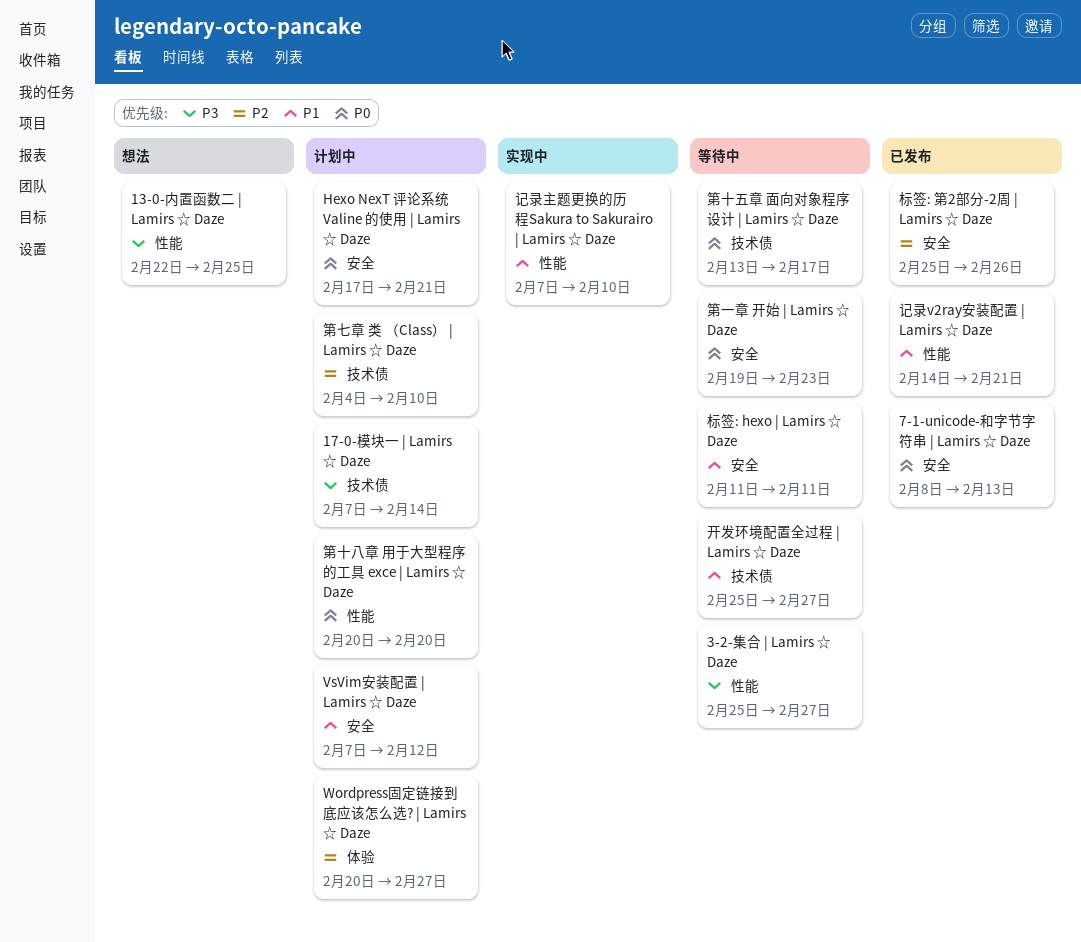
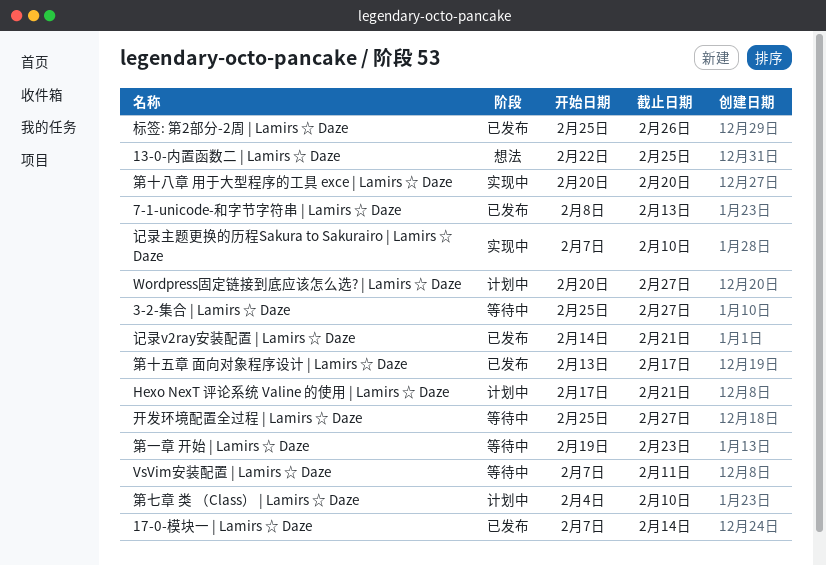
17-0-模块一 | Lamirs ☆ Daze, status: 计划中 -> 已发布
VsVim安装配置 | Lamirs ☆ Daze, status: 计划中 -> 等待中
VsVim安装配置 | Lamirs ☆ Daze, due: Feb 12 -> Feb 11
标签: hexo | Lamirs ☆ Daze: present -> none
第十五章 面向对象程序设计 | Lamirs ☆ Daze, status: 等待中 -> 已发布
第十八章 用于大型程序的工具 exce | Lamirs ☆ Daze, status: 计划中 -> 实现中

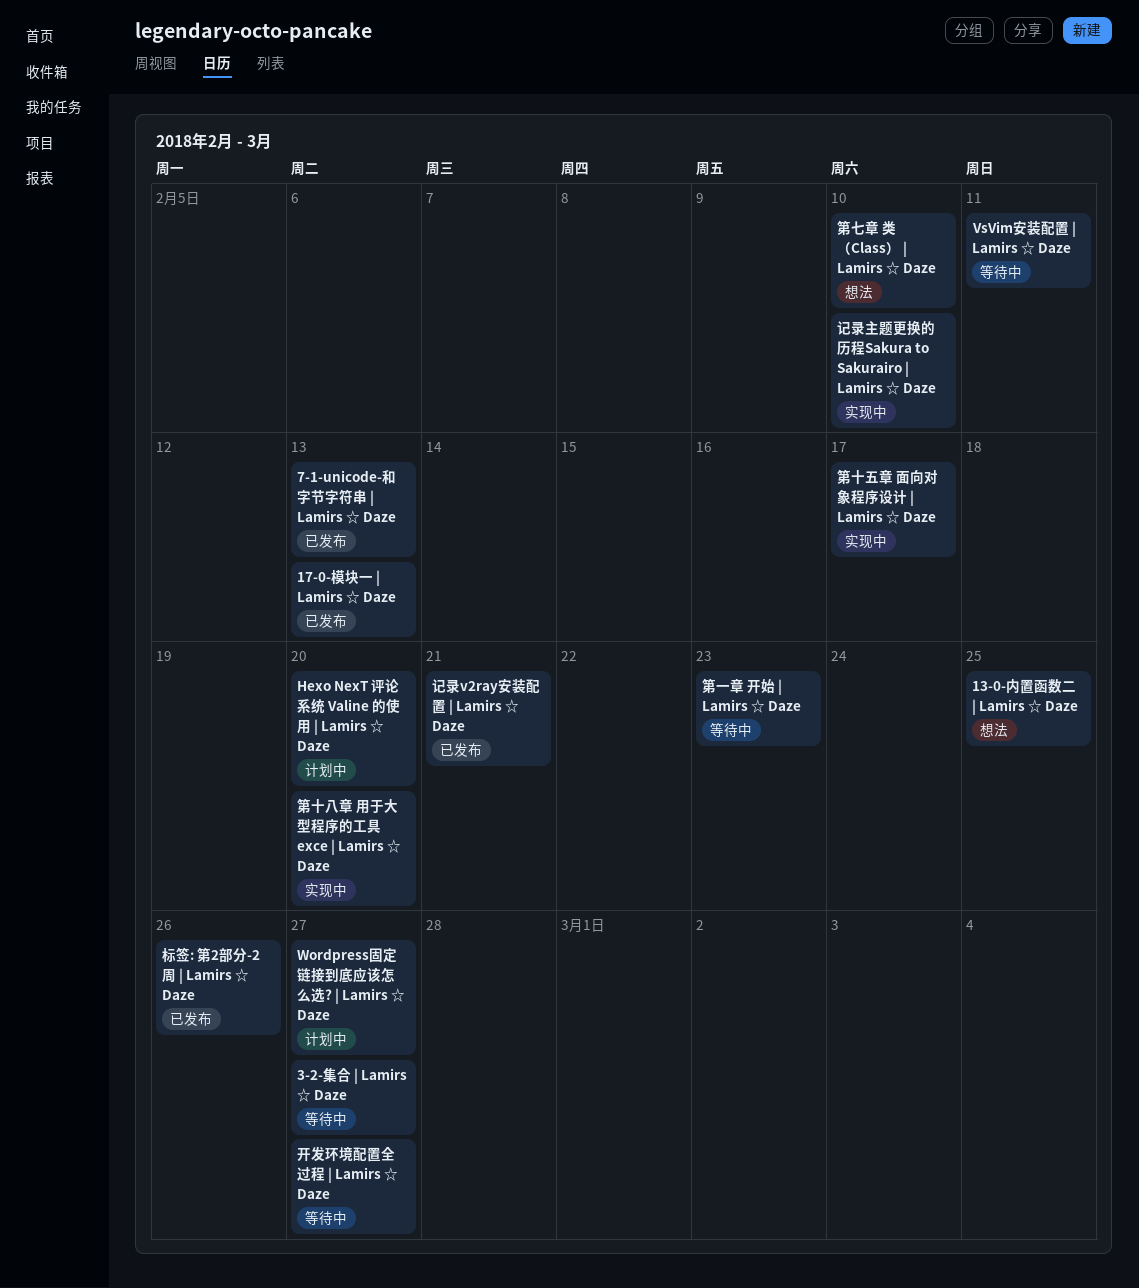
17-0-模块一 | Lamirs ☆ Daze, due: Feb 14 -> Feb 13
Hexo NexT 评论系统 Valine 的使用 | Lamirs ☆ Daze, due: Feb 21 -> Feb 20
第七章 类 （Class） | Lamirs ☆ Daze, status: 计划中 -> 想法
第十五章 面向对象程序设计 | Lamirs ☆ Daze, status: 已发布 -> 实现中

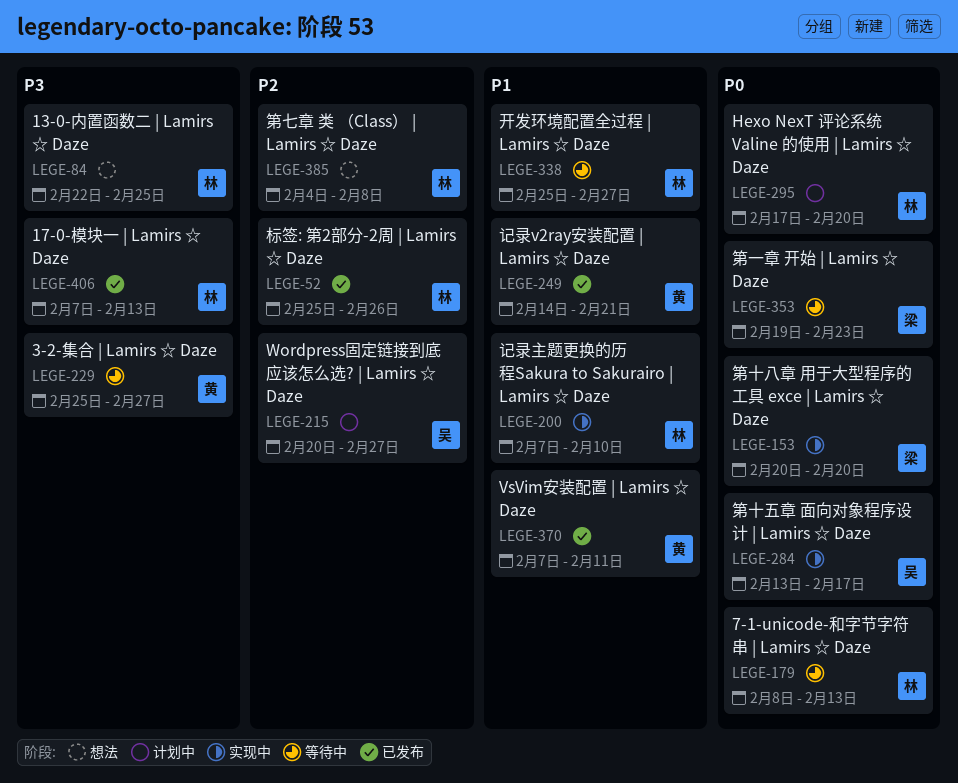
7-1-unicode-和字节字符串 | Lamirs ☆ Daze, status: 已发布 -> 等待中
VsVim安装配置 | Lamirs ☆ Daze, status: 等待中 -> 已发布
第七章 类 （Class） | Lamirs ☆ Daze, due: Feb 10 -> Feb 8

